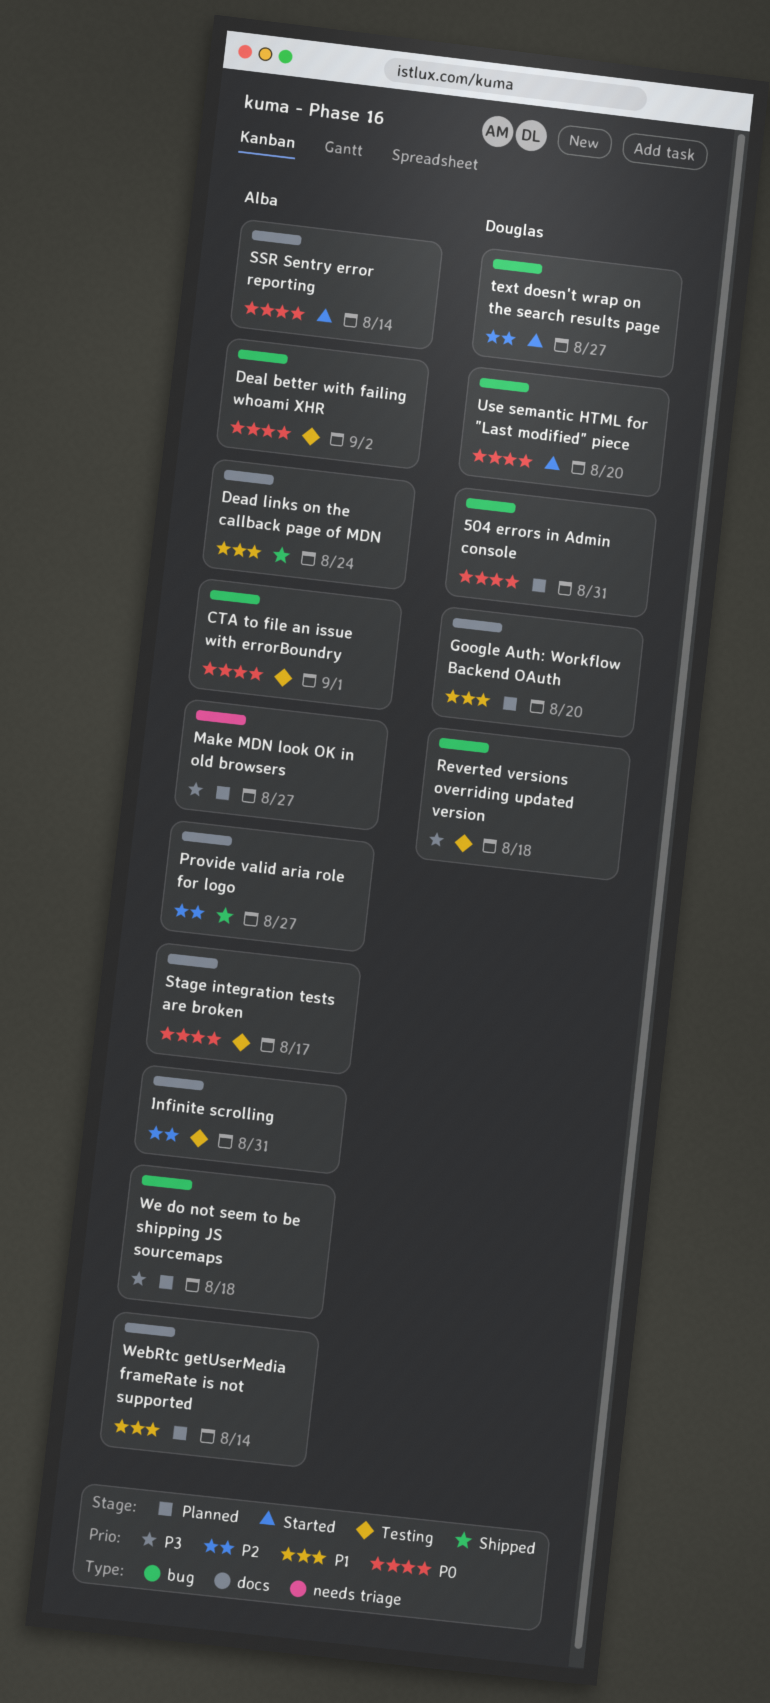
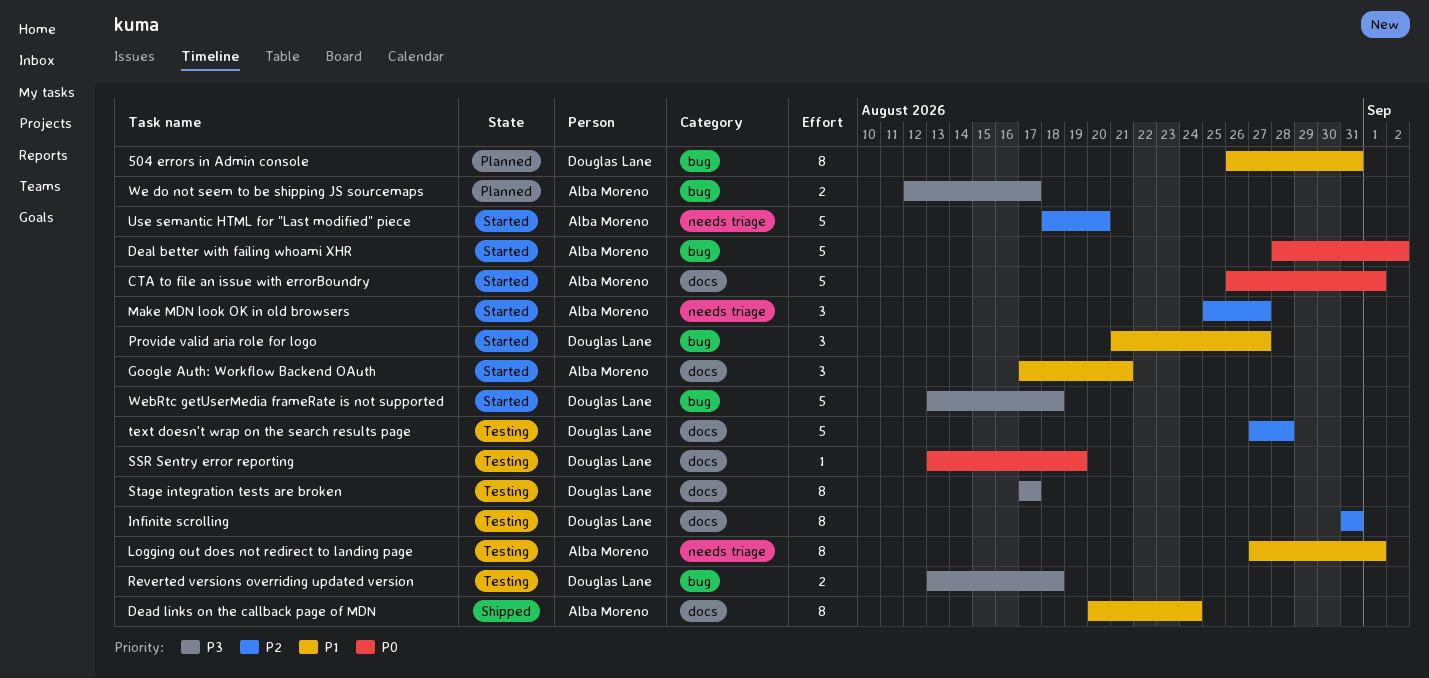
504 errors in Admin console, priority: P0 -> P1
CTA to file an issue with errorBoundry, status: Testing -> Started
CTA to file an issue with errorBoundry, label: bug -> docs
Deal better with failing whoami XHR, status: Testing -> Started
Google Auth: Workflow Backend OAuth, status: Planned -> Started
Google Auth: Workflow Backend OAuth, owner: Douglas Lane -> Alba Moreno
Google Auth: Workflow Backend OAuth, due: Aug 20 -> Aug 21
Infinite scrolling, owner: Alba Moreno -> Douglas Lane
Logging out does not redirect to landing page: none -> present
Make MDN look OK in old browsers, status: Planned -> Started
Make MDN look OK in old browsers, priority: P3 -> P2
Provide valid aria role for logo, status: Shipped -> Started
Provide valid aria role for logo, owner: Alba Moreno -> Douglas Lane
Provide valid aria role for logo, priority: P2 -> P1
Provide valid aria role for logo, label: docs -> bug
SSR Sentry error reporting, status: Started -> Testing
SSR Sentry error reporting, owner: Alba Moreno -> Douglas Lane
SSR Sentry error reporting, due: Aug 14 -> Aug 19
Stage integration tests are broken, owner: Alba Moreno -> Douglas Lane
Stage integration tests are broken, priority: P0 -> P3
text doesn't wrap on the search results page, status: Started -> Testing
text doesn't wrap on the search results page, label: bug -> docs
text doesn't wrap on the search results page, due: Aug 27 -> Aug 28
Use semantic HTML for "Last modified" piece, owner: Douglas Lane -> Alba Moreno
Use semantic HTML for "Last modified" piece, priority: P0 -> P2
Use semantic HTML for "Last modified" piece, label: bug -> needs triage
We do not seem to be shipping JS sourcemaps, due: Aug 18 -> Aug 17
WebRtc getUserMedia frameRate is not supported, status: Planned -> Started
WebRtc getUserMedia frameRate is not supported, owner: Alba Moreno -> Douglas Lane
WebRtc getUserMedia frameRate is not supported, priority: P1 -> P3
WebRtc getUserMedia frameRate is not supported, label: docs -> bug
WebRtc getUserMedia frameRate is not supported, due: Aug 14 -> Aug 18

